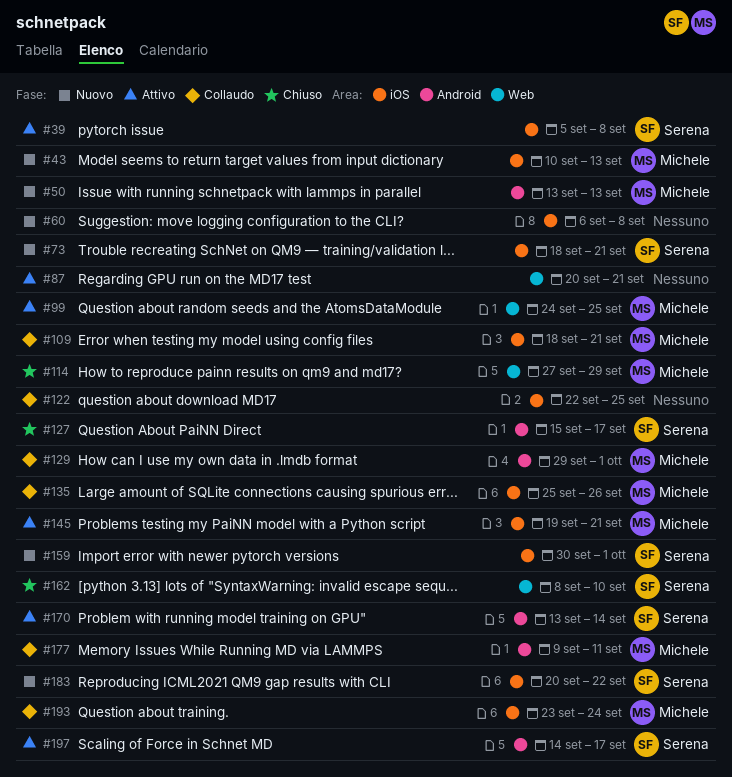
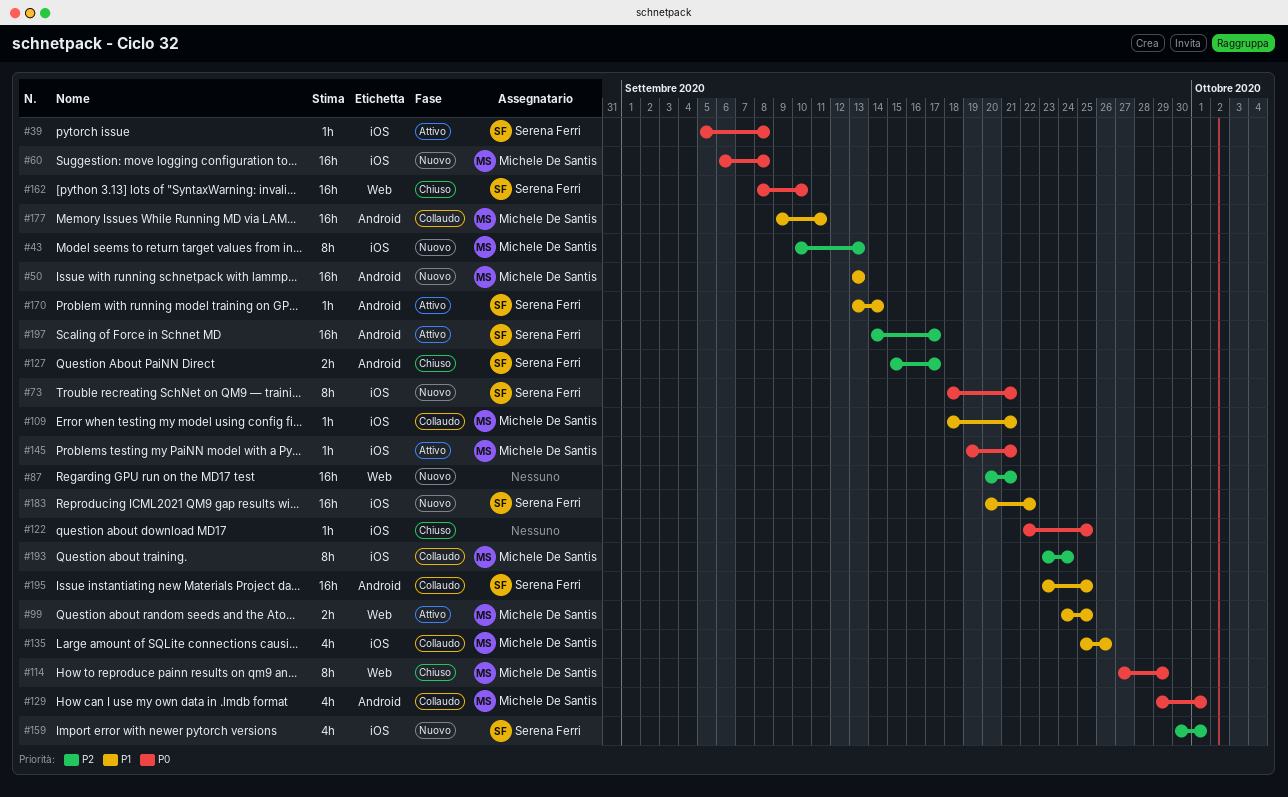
#60, owner: none -> Michele De Santis
#87, status: Attivo -> Nuovo
#122, status: Collaudo -> Chiuso
#195: none -> present

